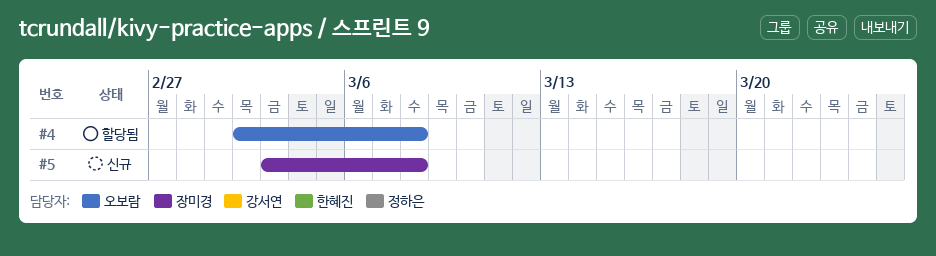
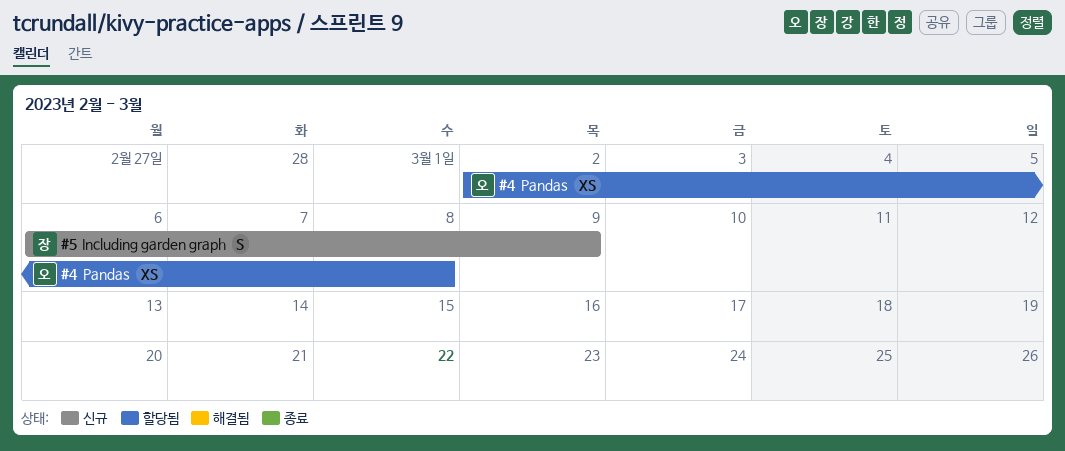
#5, start: Mar 3 -> Mar 6
#5, due: Mar 8 -> Mar 9

